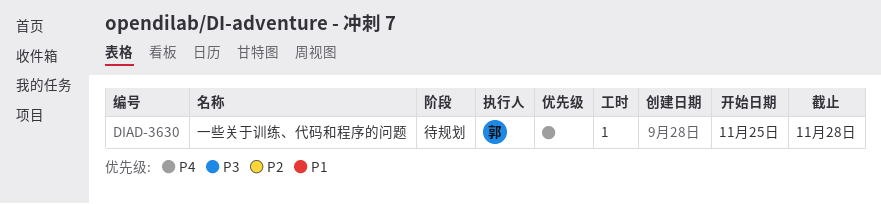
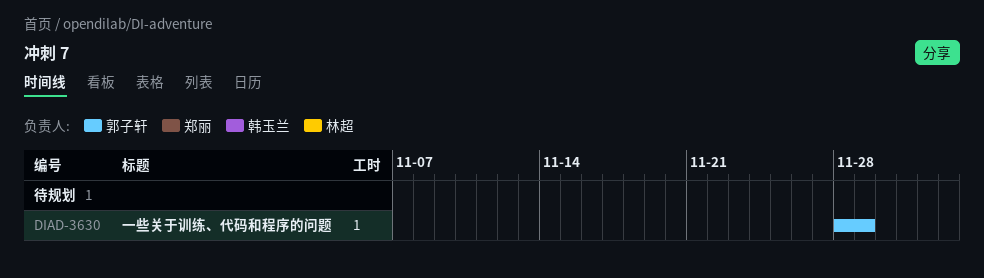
DIAD-3630, start: Nov 25 -> Nov 28
DIAD-3630, due: Nov 28 -> Nov 29

